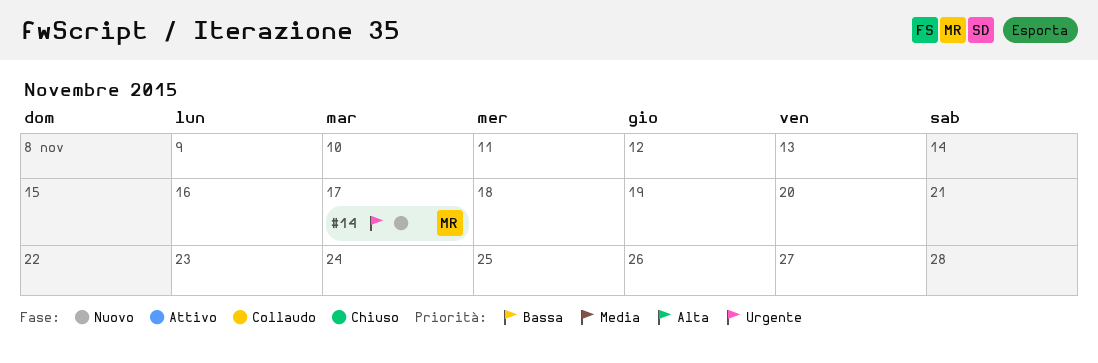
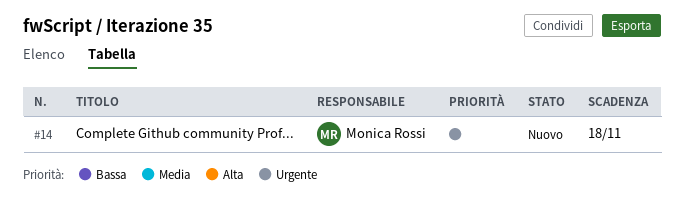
#14, due: Nov 17 -> Nov 18

